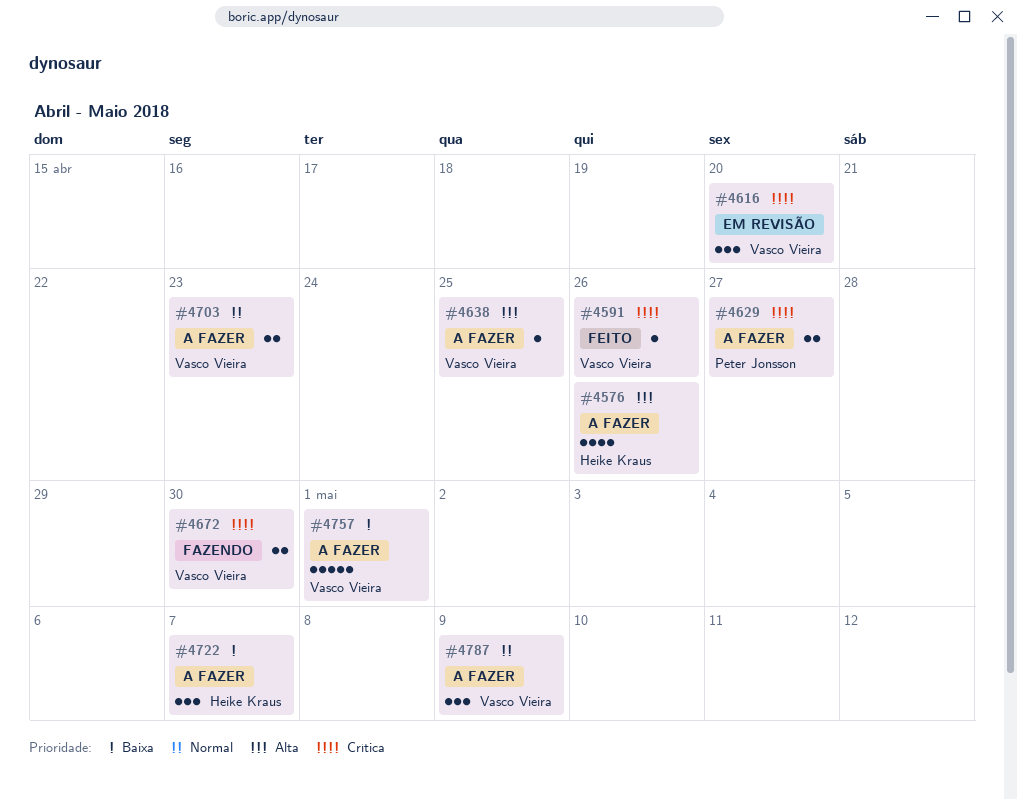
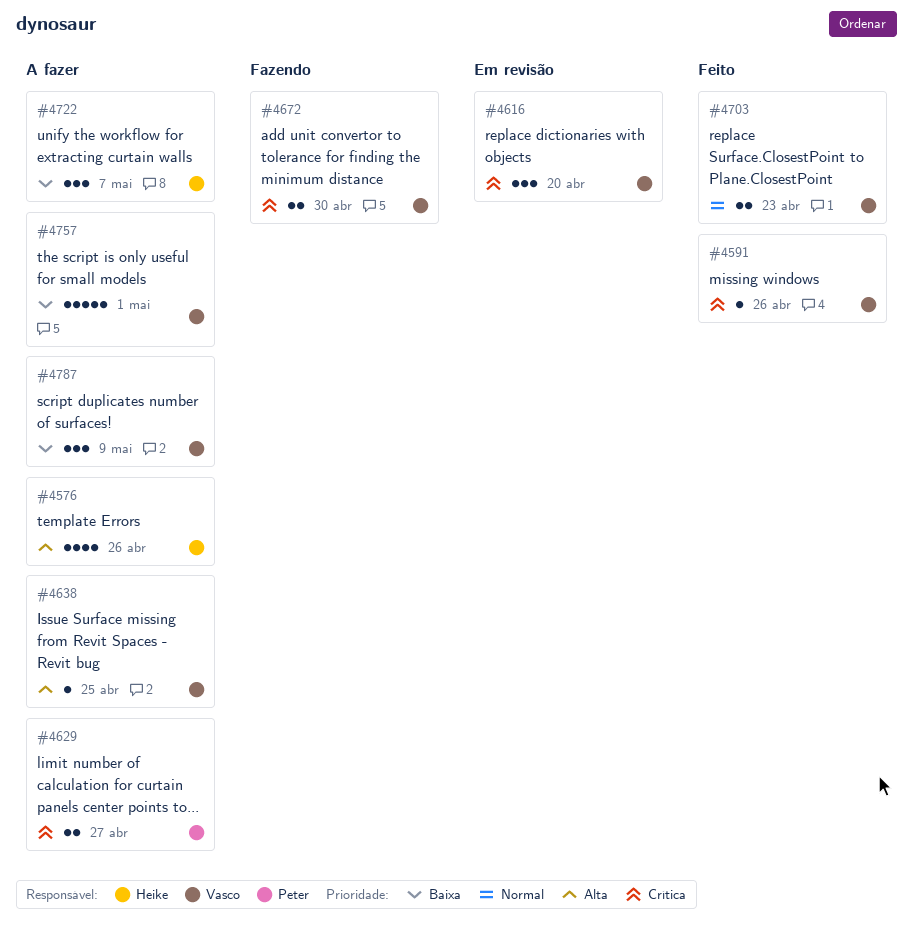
#4703, status: A fazer -> Feito
#4787, priority: Normal -> Baixa

